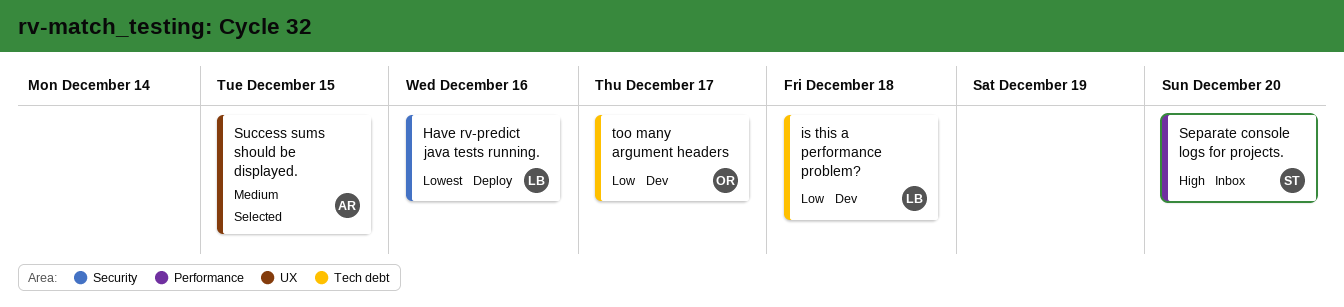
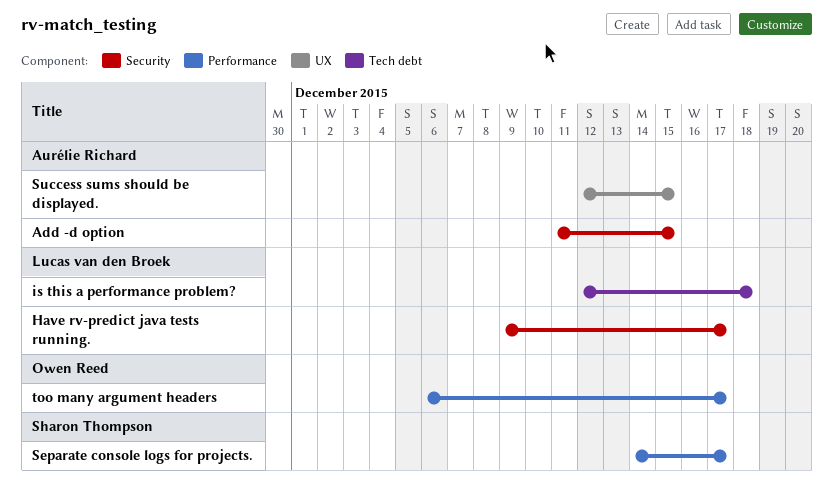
Add -d option: none -> present
Have rv-predict java tests running., due: Dec 16 -> Dec 17
Separate console logs for projects., due: Dec 20 -> Dec 17
too many argument headers, label: Tech debt -> Performance

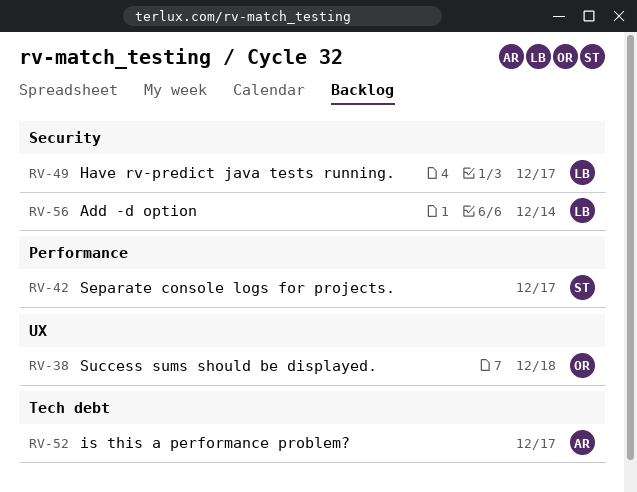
Add -d option, owner: Aurélie Richard -> Lucas van den Broek
Add -d option, due: Dec 15 -> Dec 14
is this a performance problem?, owner: Lucas van den Broek -> Aurélie Richard
is this a performance problem?, due: Dec 18 -> Dec 17
Success sums should be displayed., owner: Aurélie Richard -> Owen Reed
Success sums should be displayed., due: Dec 15 -> Dec 18
too many argument headers: present -> none

